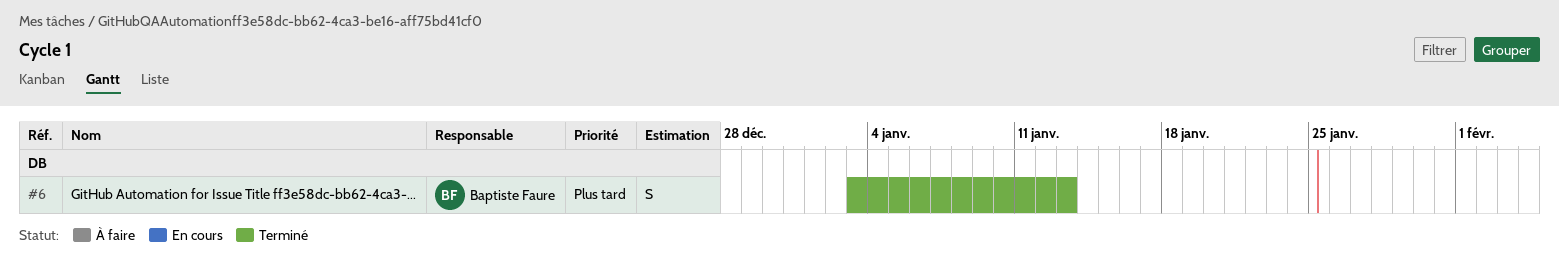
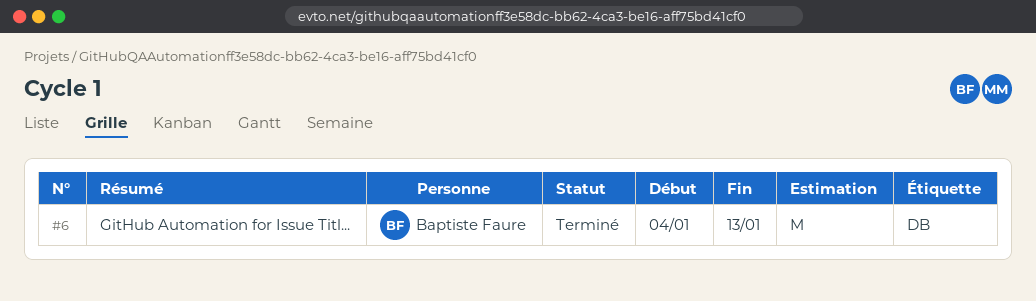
#6, estimate: S -> M
#6, start: Jan 3 -> Jan 4

